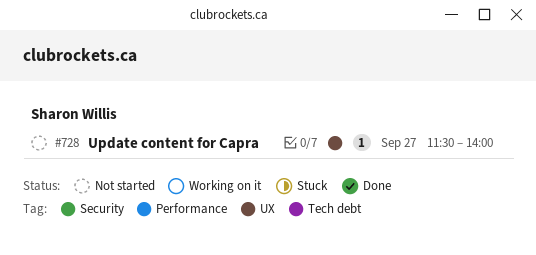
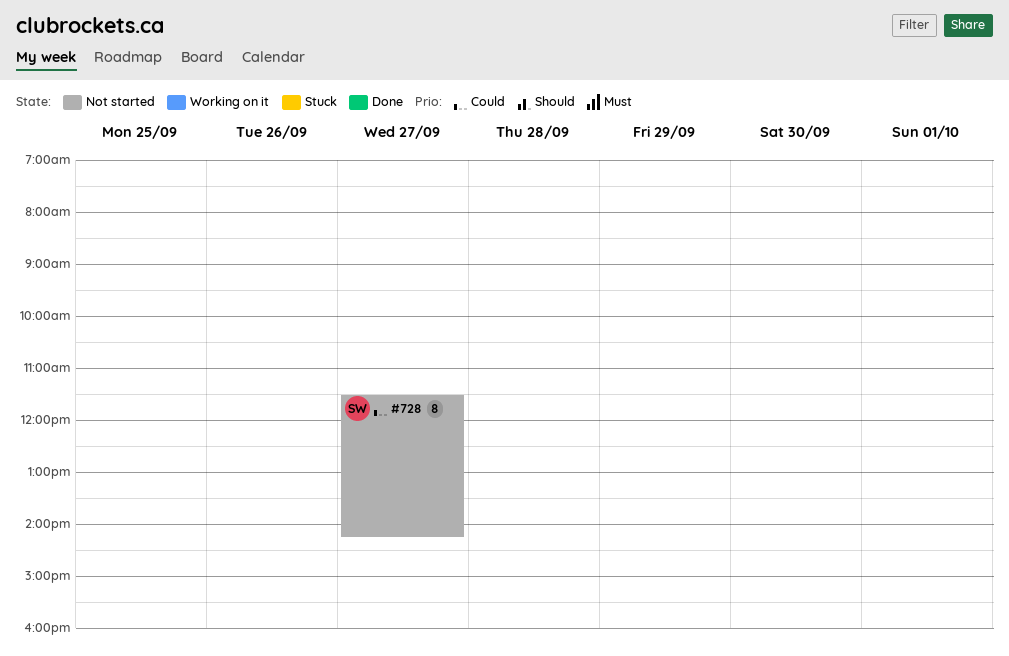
#728, estimate: 1 -> 8
#728, ends: 14:00 -> 14:15

